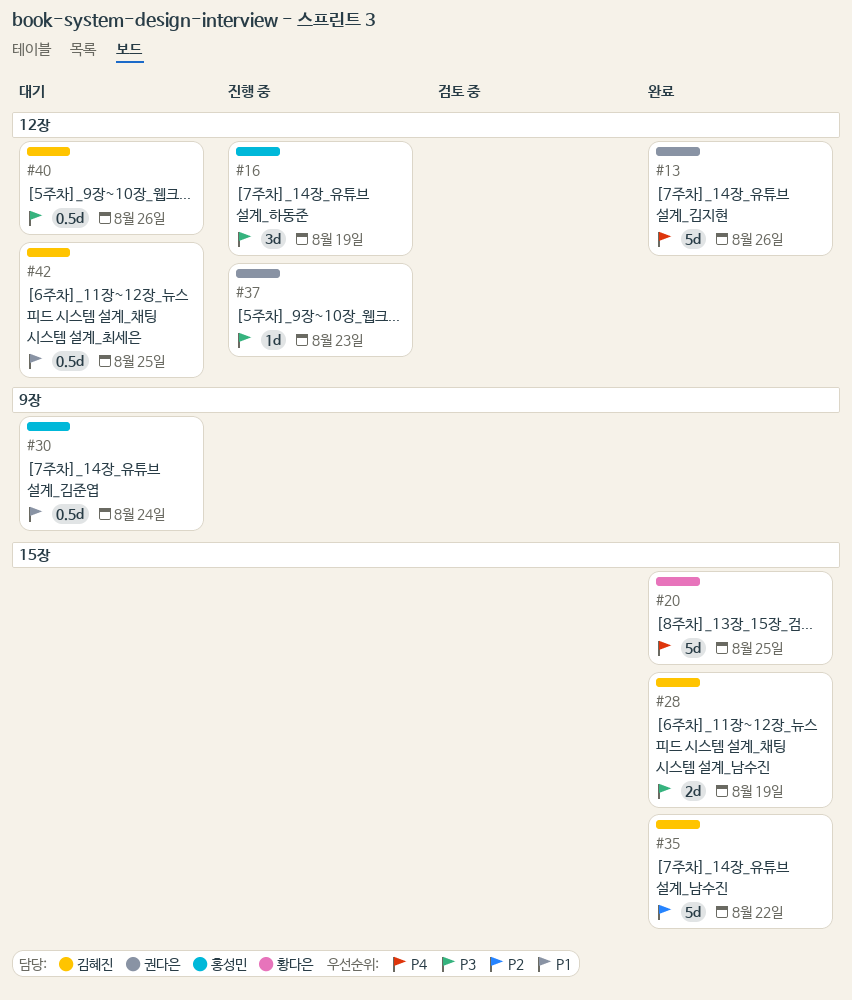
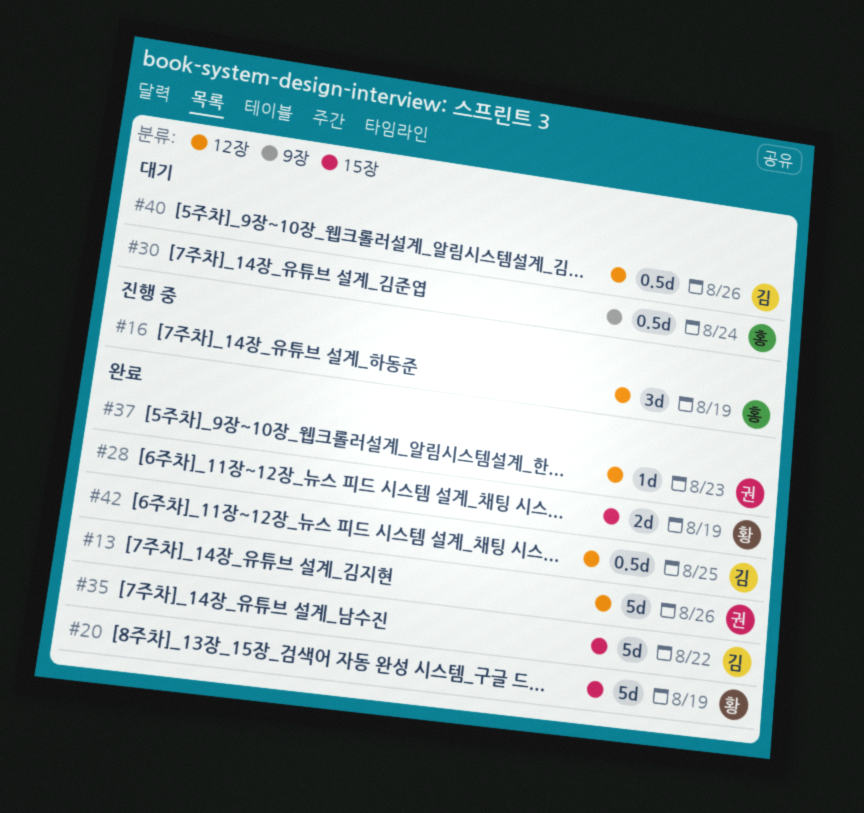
#20, due: Aug 25 -> Aug 19
#28, owner: 김혜진 -> 황다은
#37, status: 진행 중 -> 완료
#42, status: 대기 -> 완료

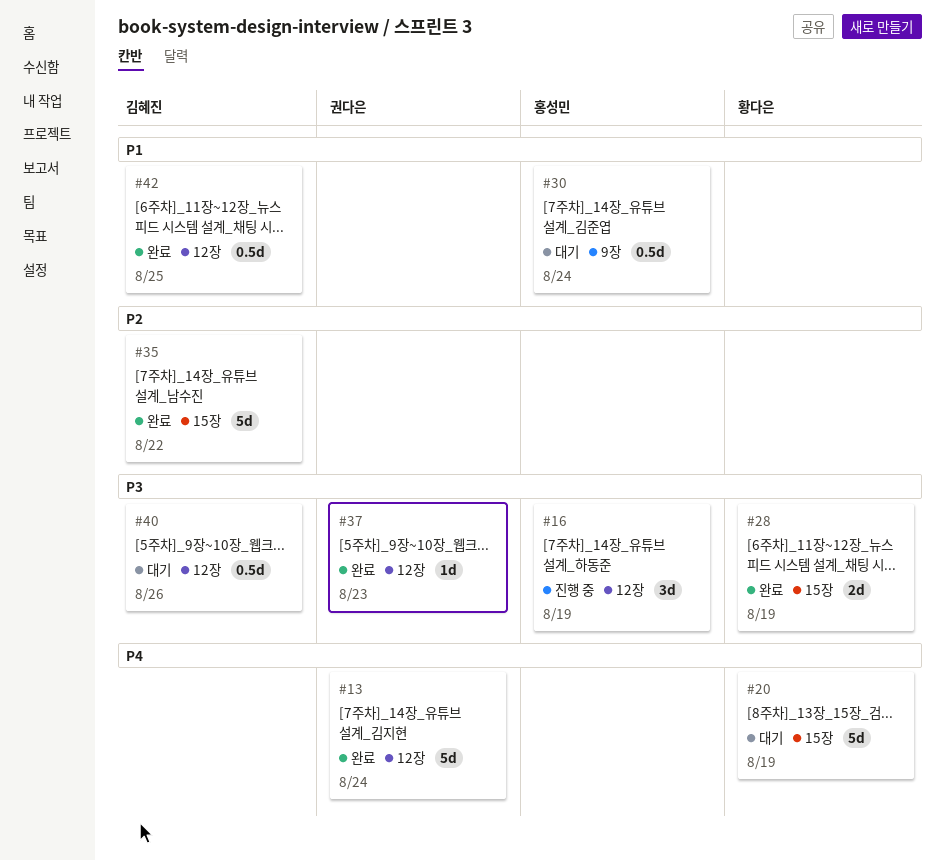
#13, due: Aug 26 -> Aug 24
#20, status: 완료 -> 대기

